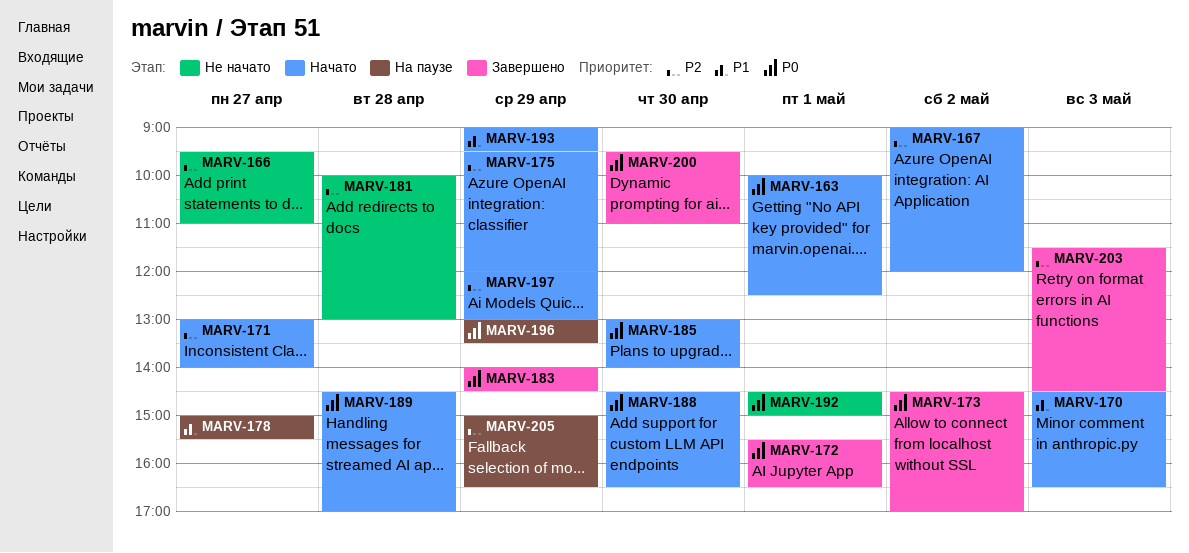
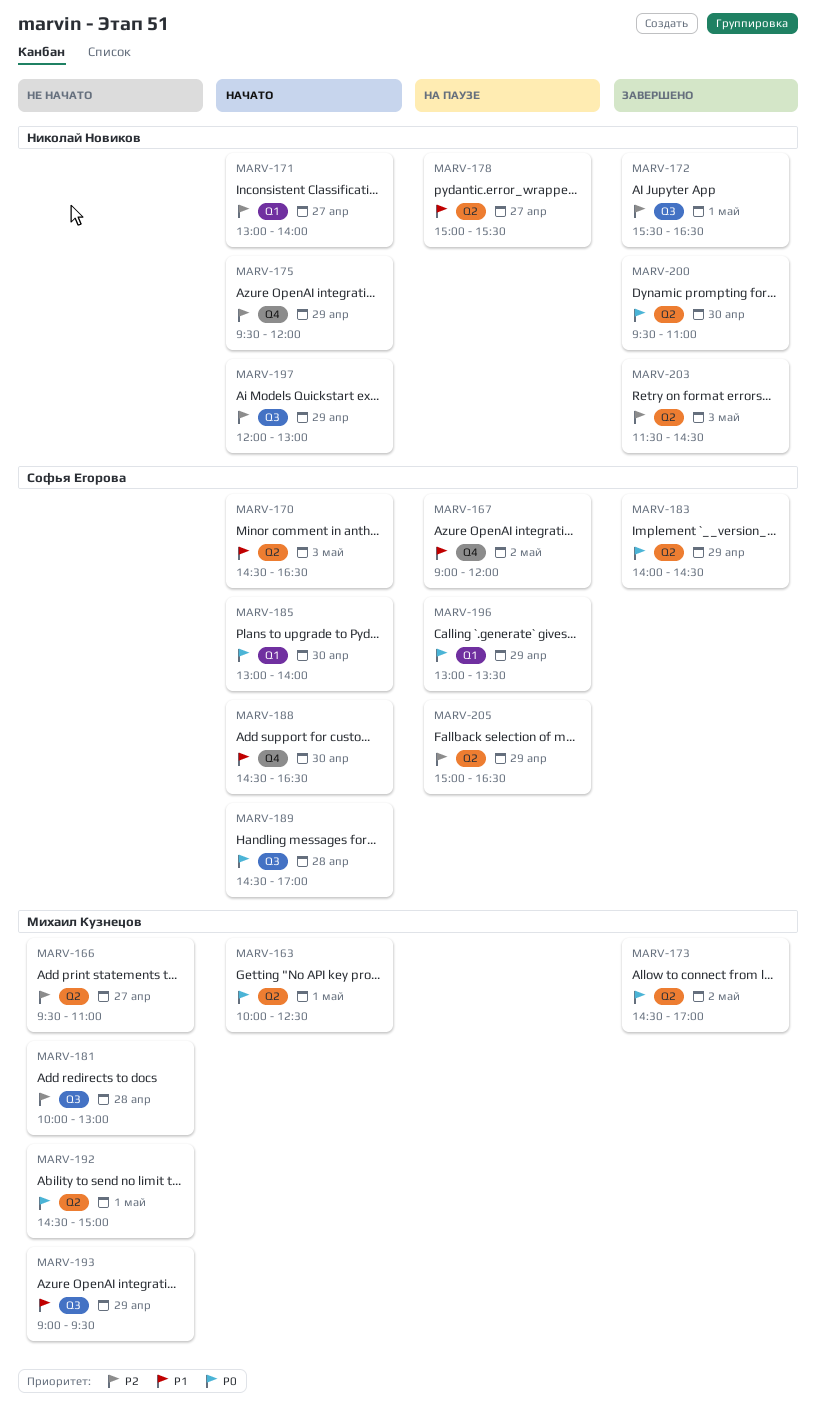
MARV-167, status: Начато -> На паузе
MARV-167, priority: P2 -> P1
MARV-172, priority: P0 -> P2
MARV-188, priority: P0 -> P1
MARV-193, status: Начато -> Не начато

